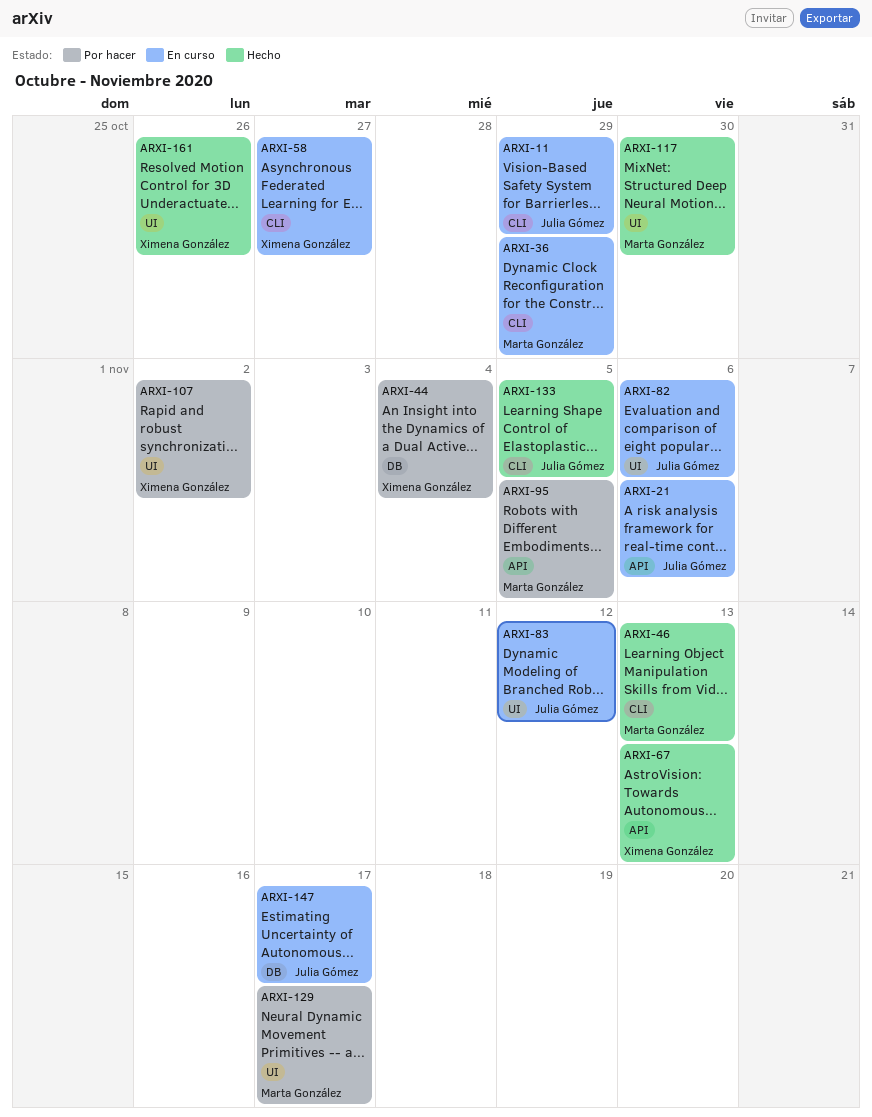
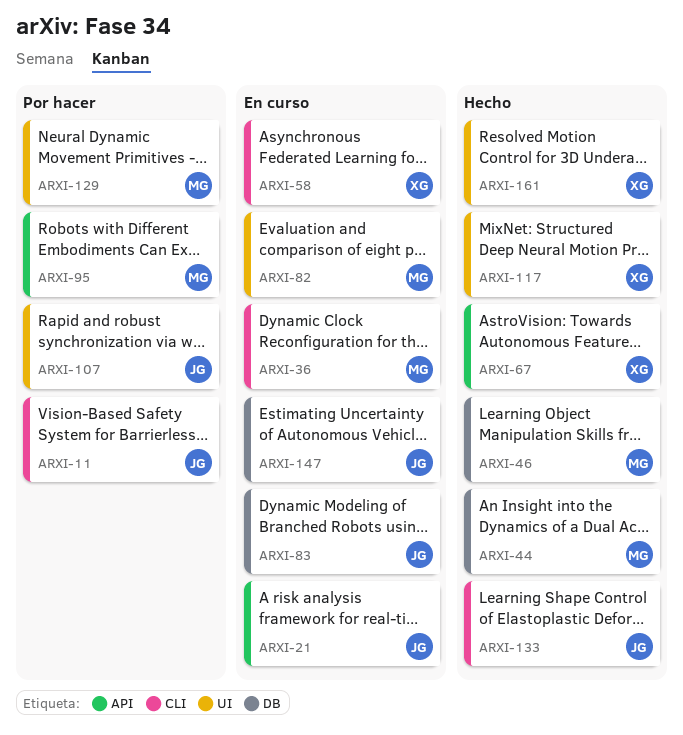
ARXI-11, status: En curso -> Por hacer
ARXI-44, status: Por hacer -> Hecho
ARXI-44, owner: Ximena González -> Marta González
ARXI-46, label: CLI -> DB
ARXI-82, owner: Julia Gómez -> Marta González
ARXI-83, label: UI -> DB
ARXI-107, owner: Ximena González -> Julia Gómez
ARXI-117, owner: Marta González -> Ximena González

